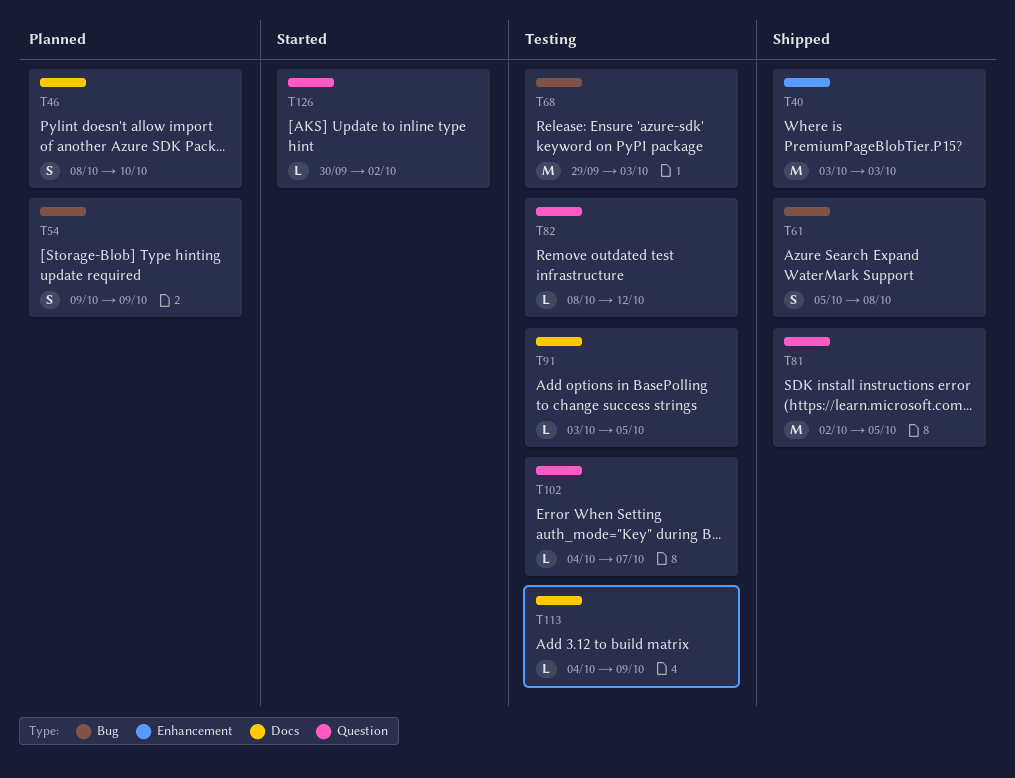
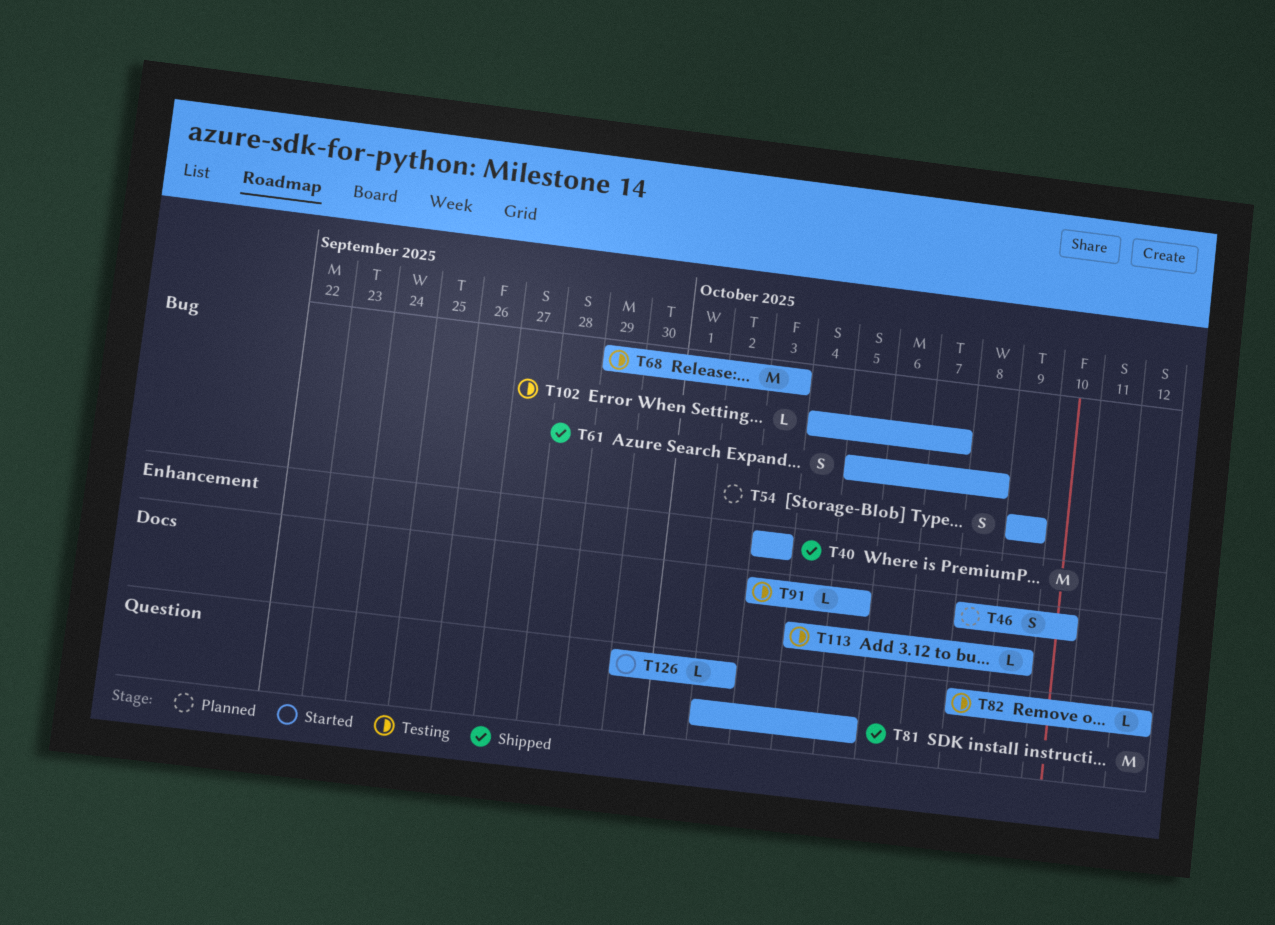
T102, label: Question -> Bug

